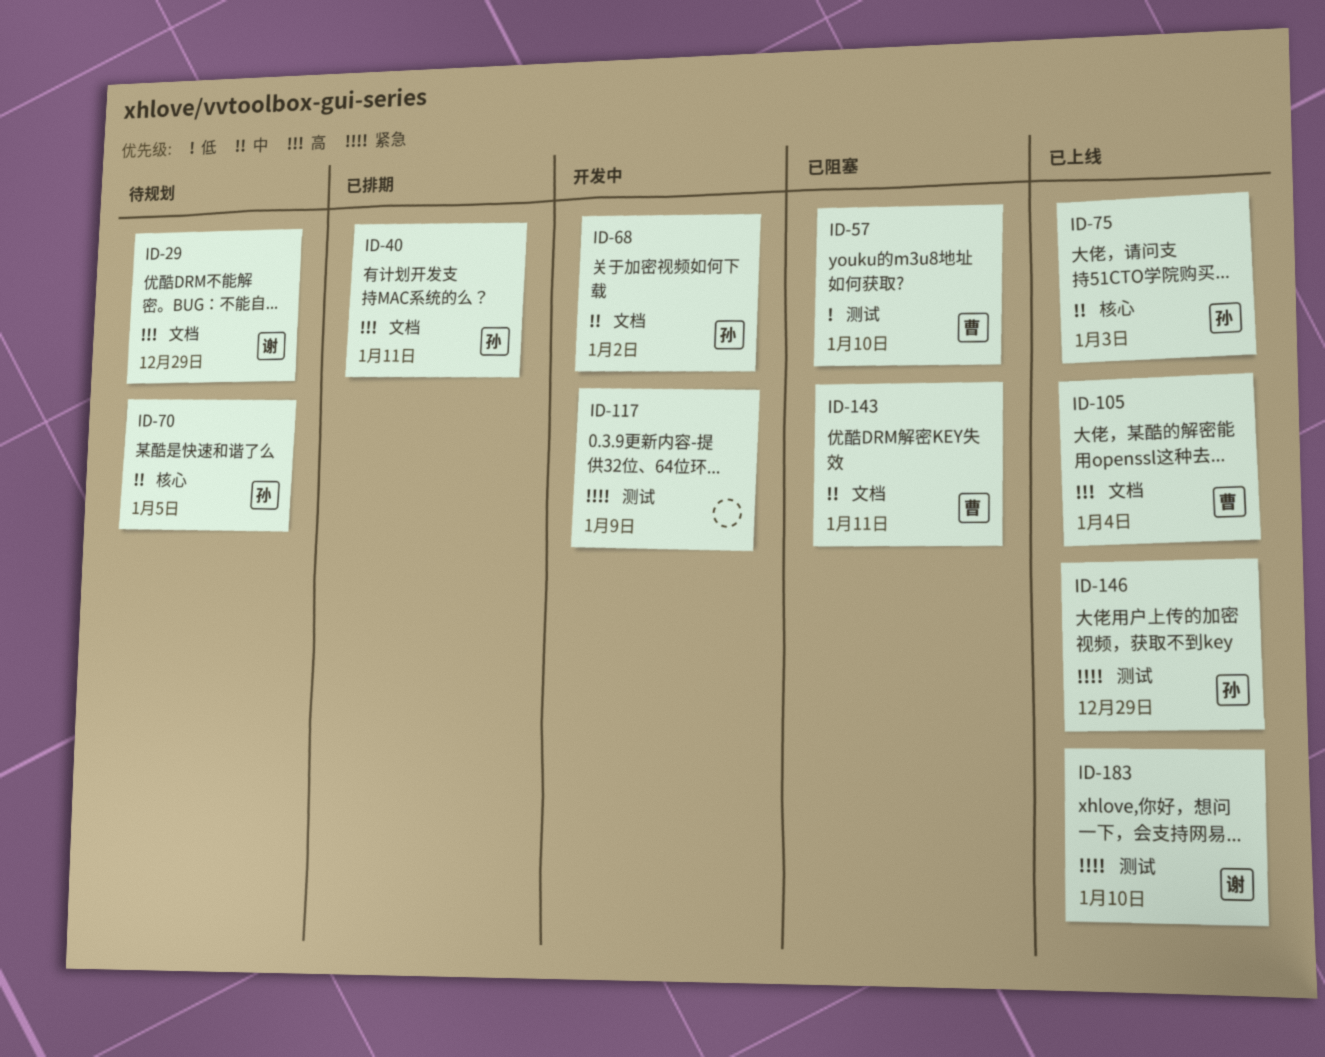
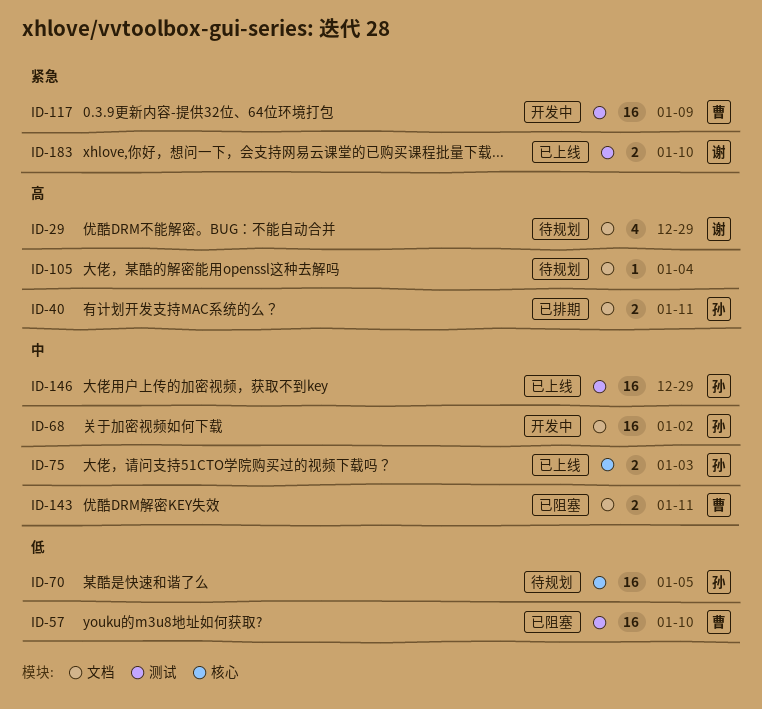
ID-70, priority: 中 -> 低
ID-105, status: 已上线 -> 待规划
ID-105, owner: 曹 -> none
ID-117, owner: none -> 曹
ID-146, priority: 紧急 -> 中

